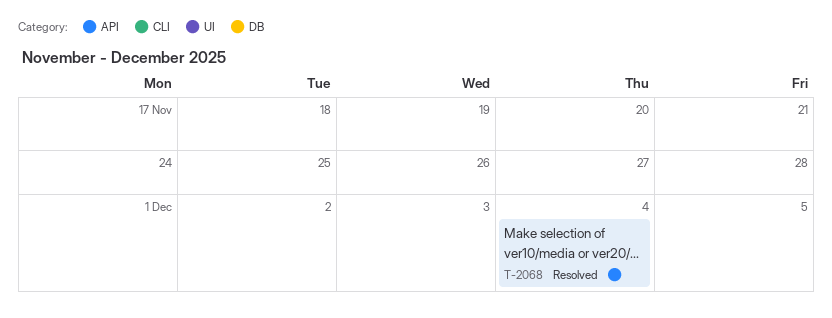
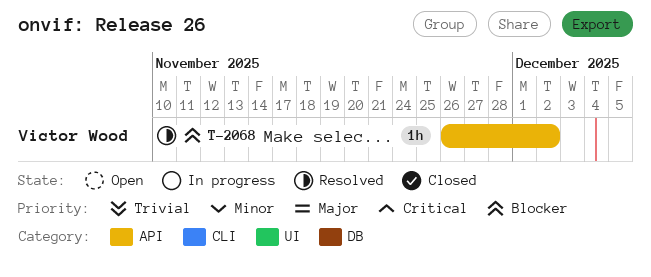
T-2068, due: Dec 4 -> Dec 2

